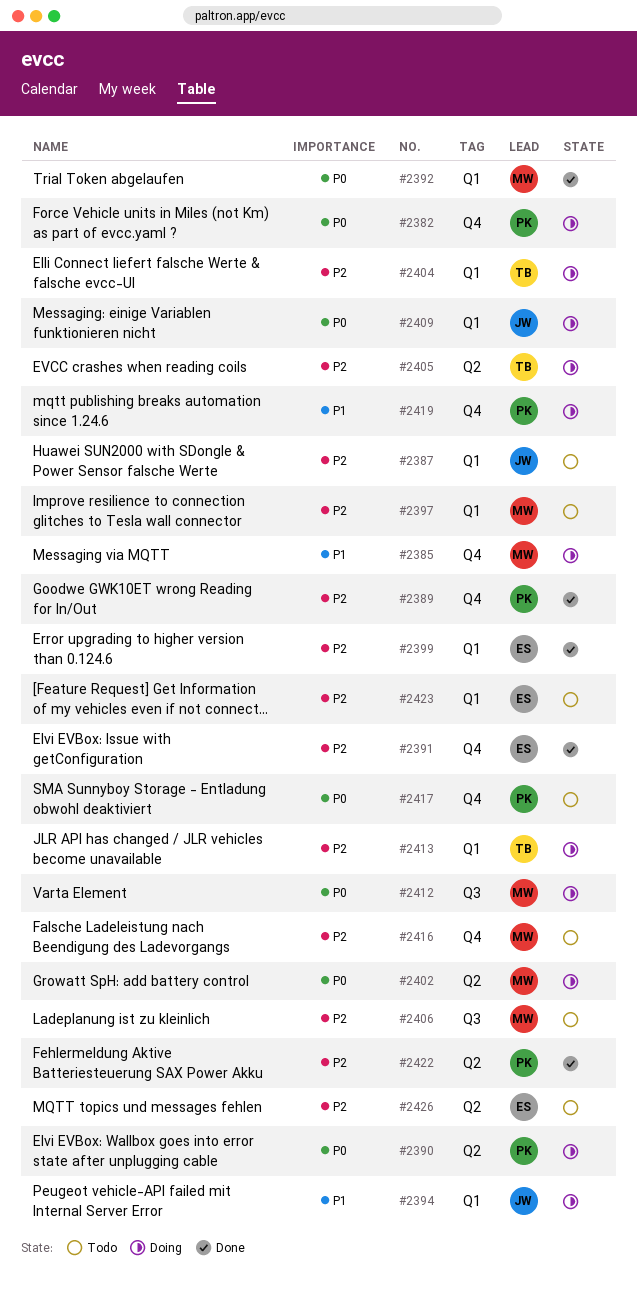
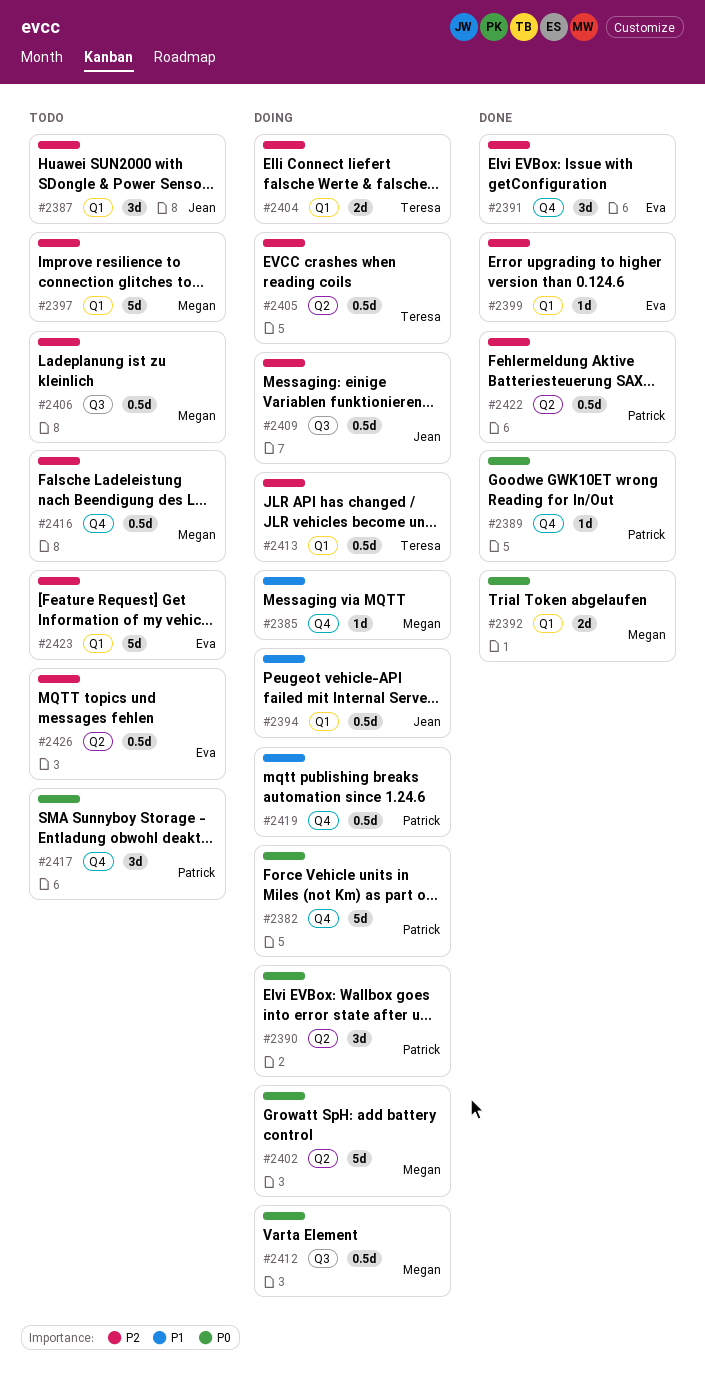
#2389, priority: P2 -> P0
#2409, priority: P0 -> P2
#2409, label: Q1 -> Q3

